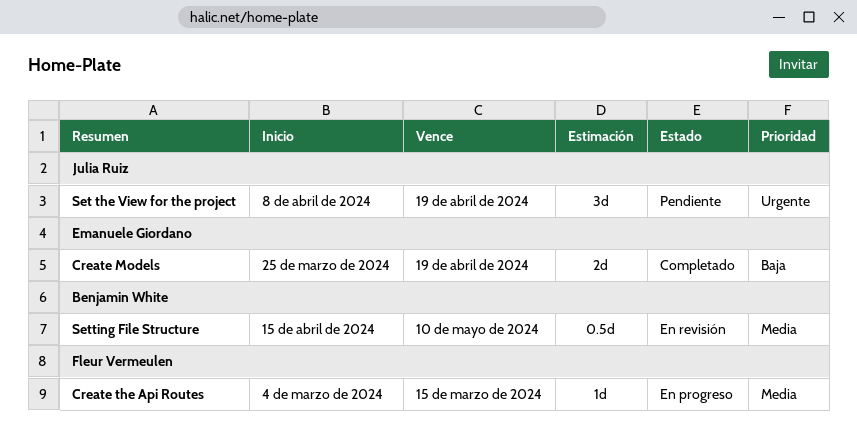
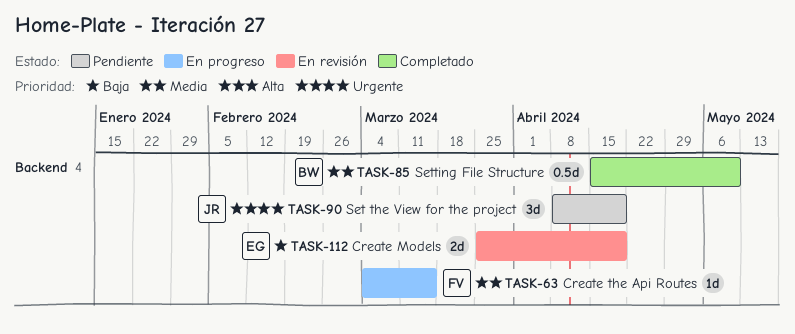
Create Models, status: Completado -> En revisión
Setting File Structure, status: En revisión -> Completado

